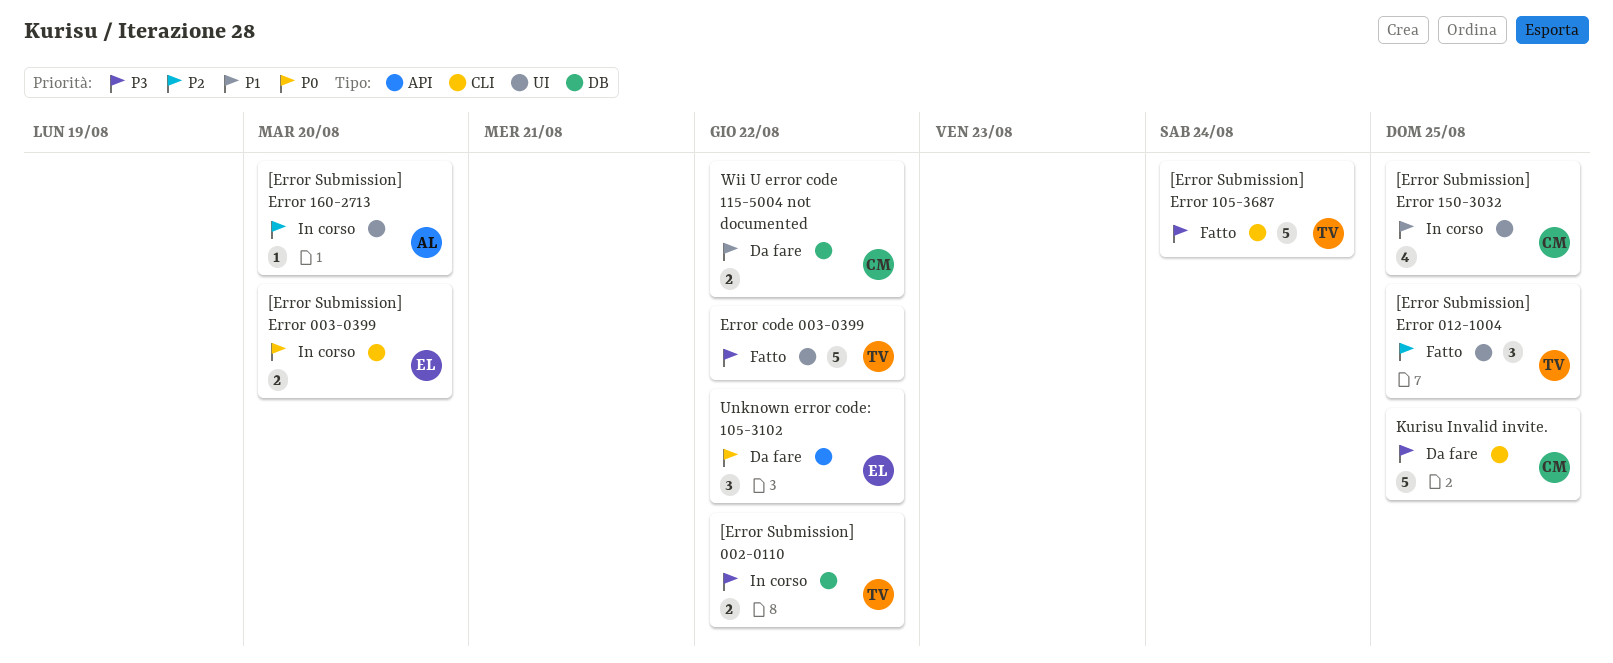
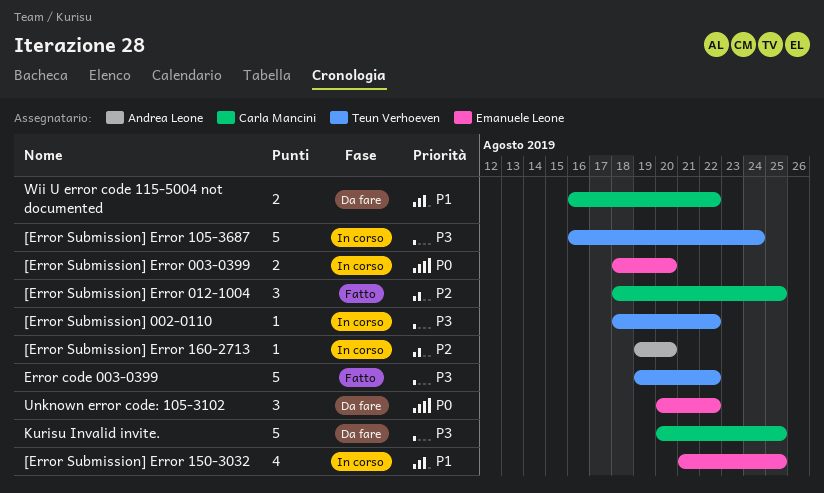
[Error Submission] 002-0110, estimate: 2 -> 1
[Error Submission] Error 012-1004, owner: Teun Verhoeven -> Carla Mancini
[Error Submission] Error 105-3687, status: Fatto -> In corso
[Error Submission] Error 150-3032, owner: Carla Mancini -> Emanuele Leone

